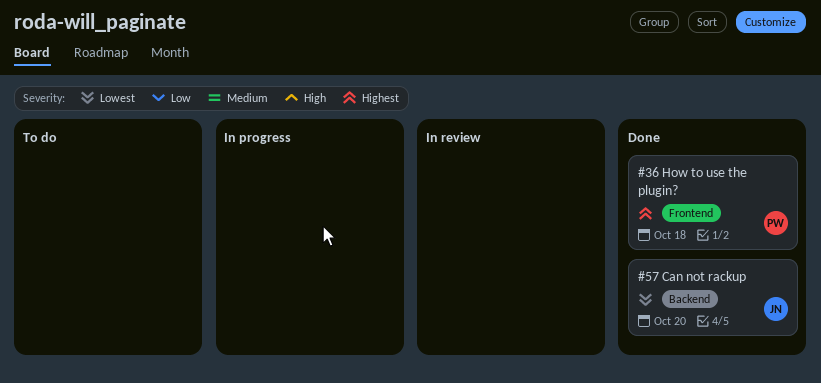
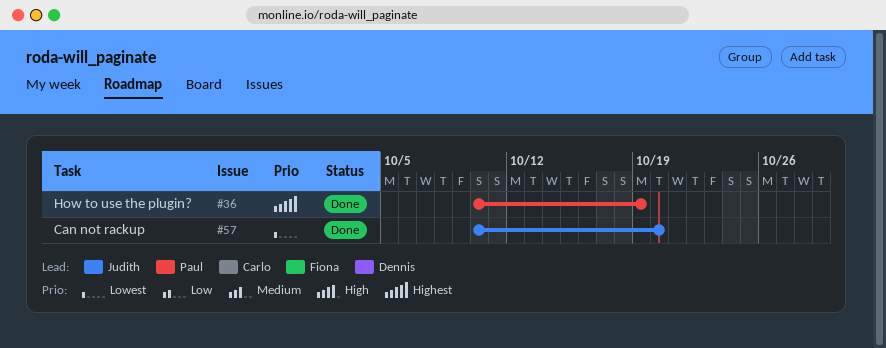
#36, due: Oct 18 -> Oct 19

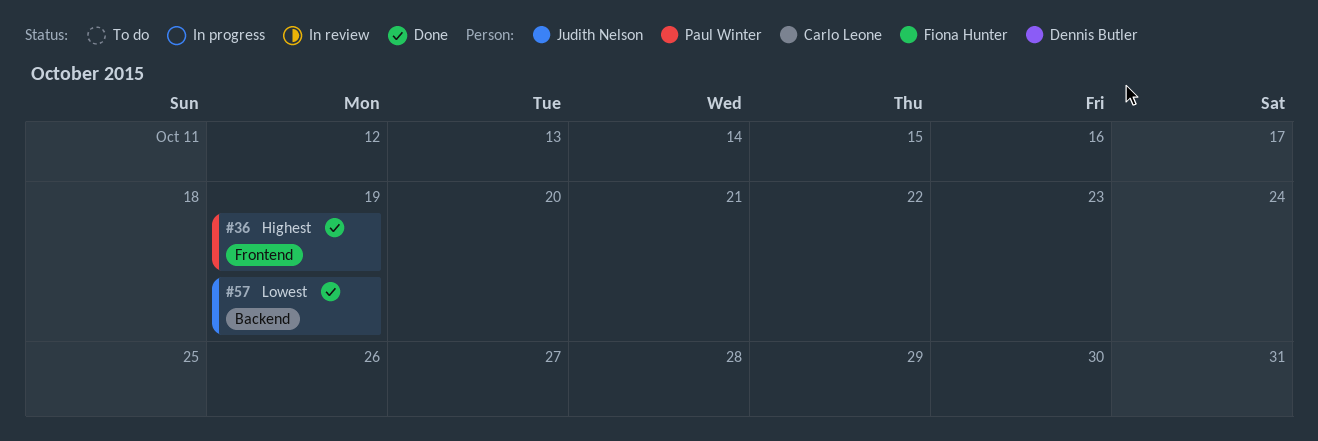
#57, due: Oct 20 -> Oct 19

